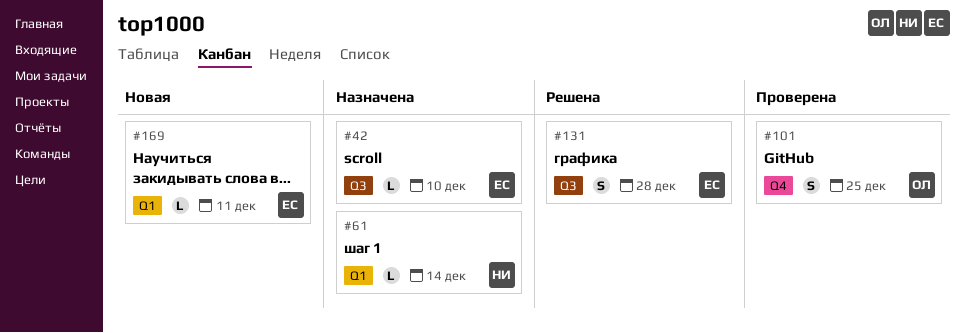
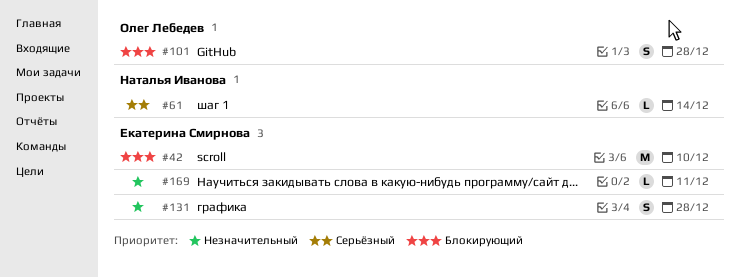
#42, estimate: L -> M
#101, due: Dec 25 -> Dec 28

